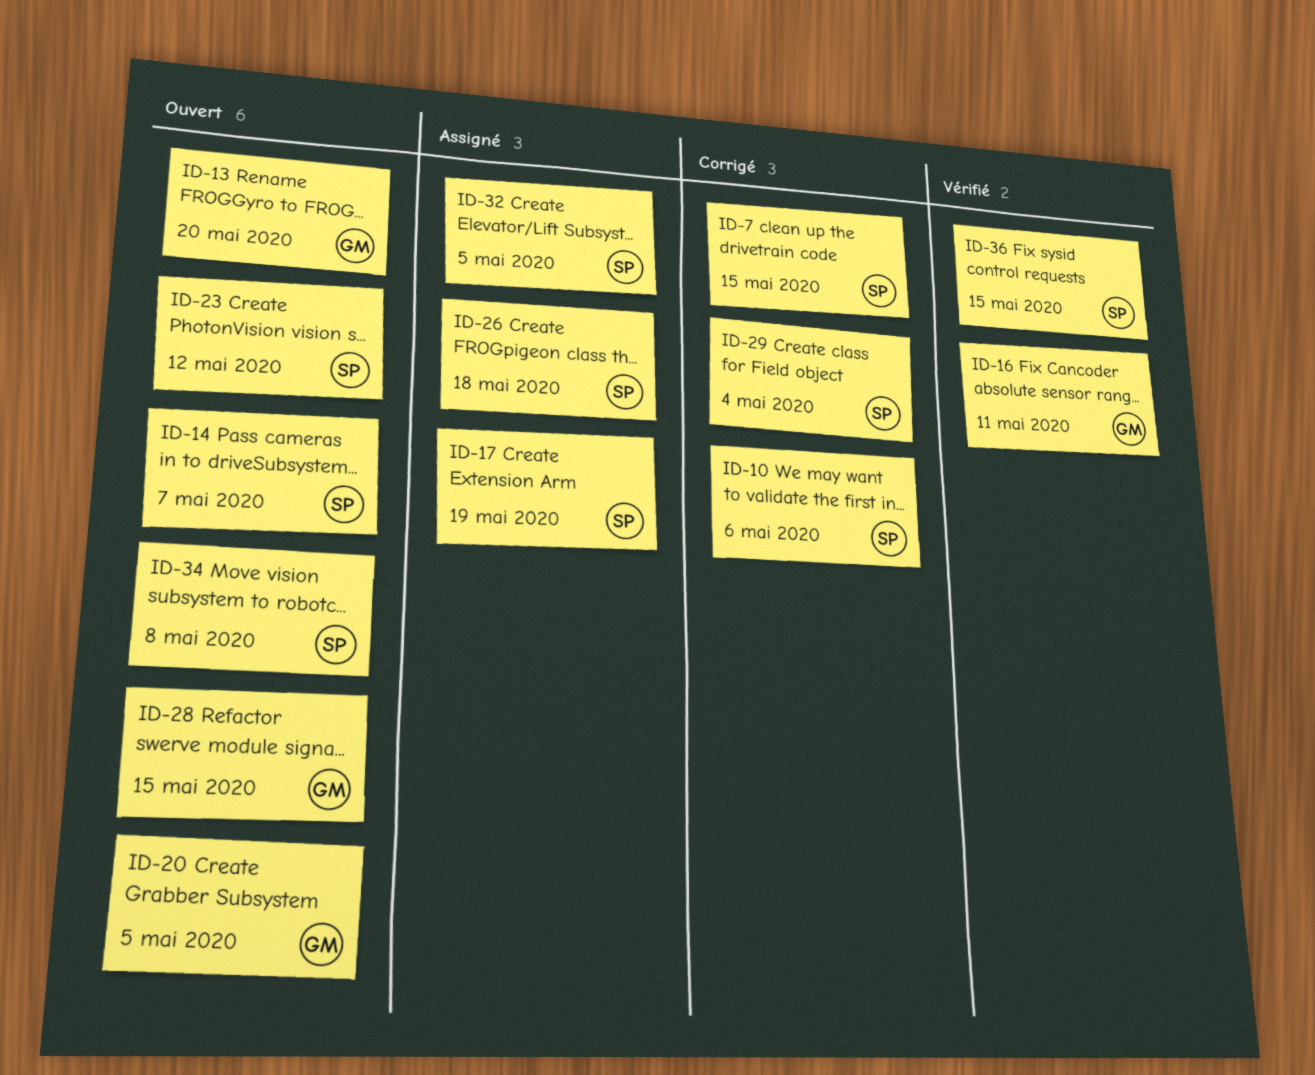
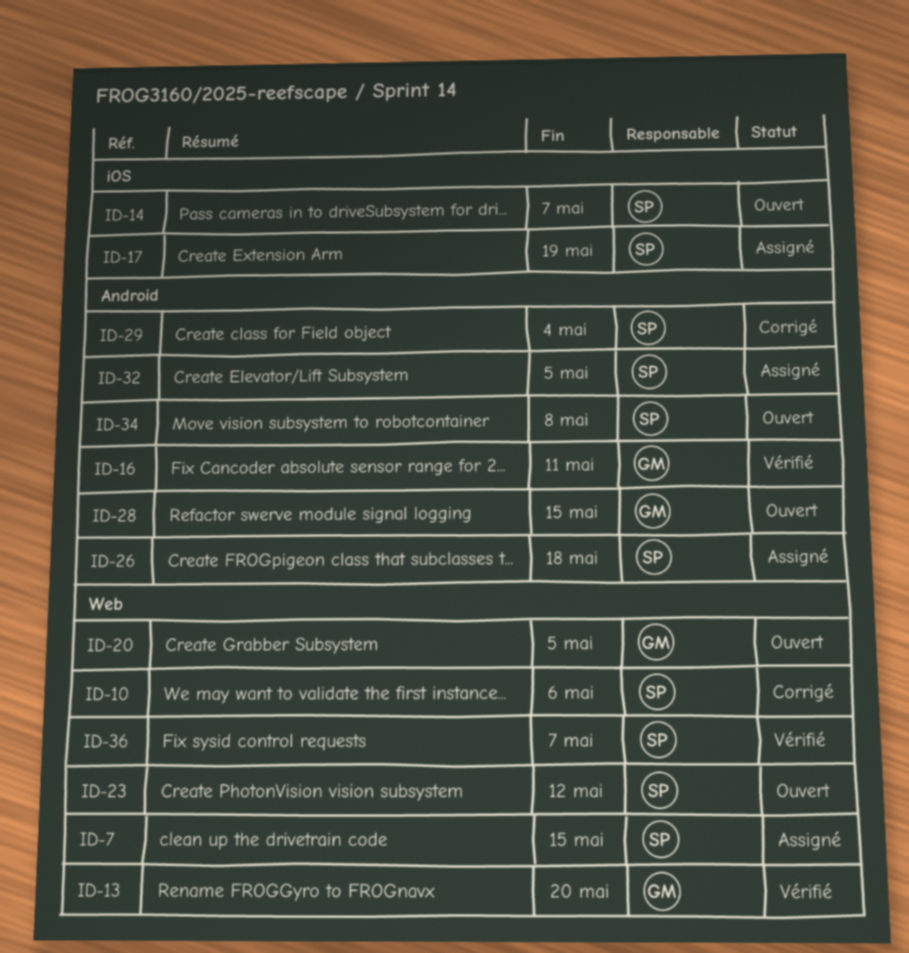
ID-7, status: Corrigé -> Assigné
ID-13, status: Ouvert -> Vérifié
ID-36, due: May 15 -> May 7

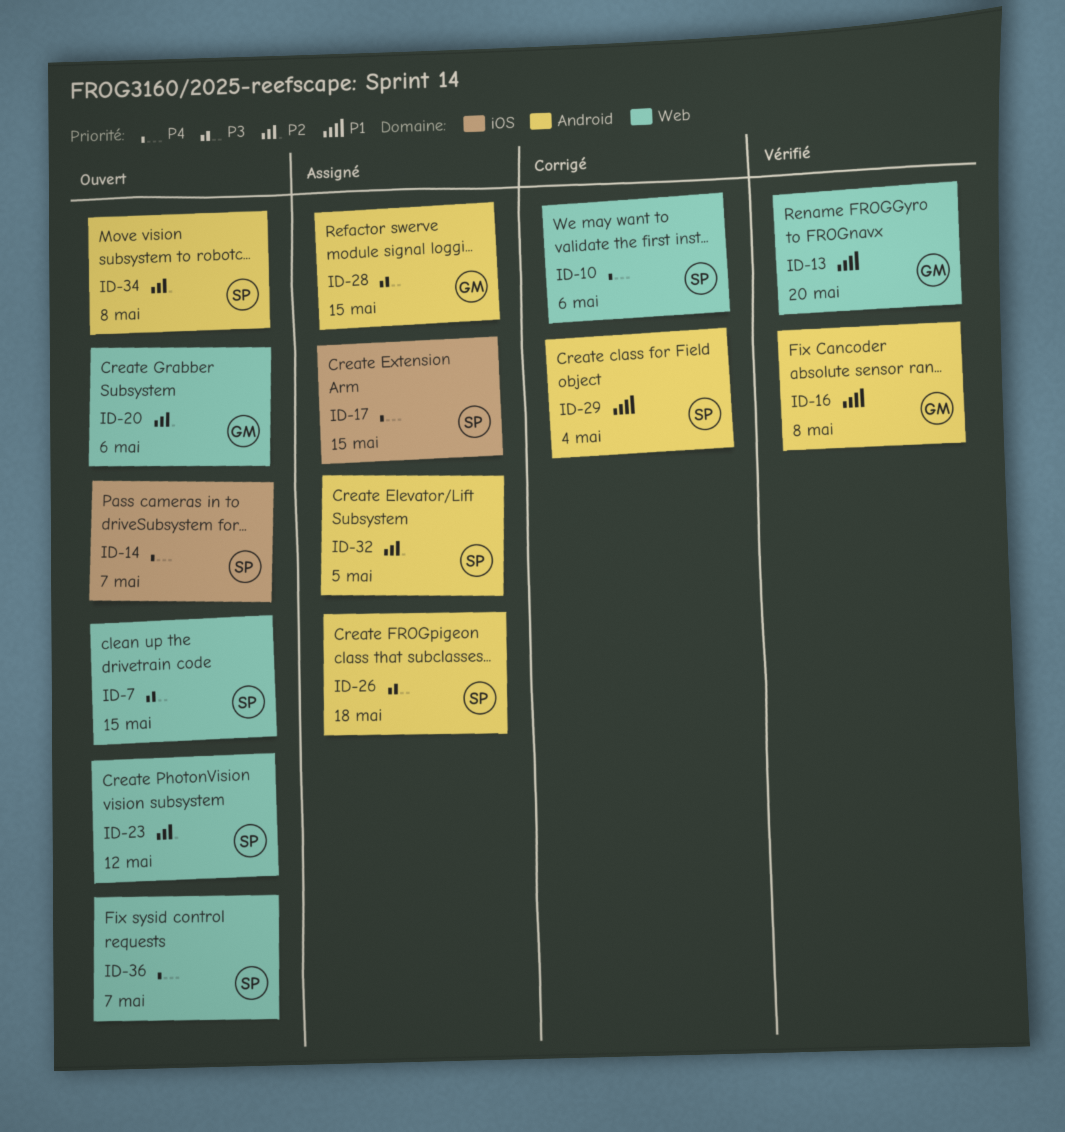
ID-7, status: Assigné -> Ouvert
ID-16, due: May 11 -> May 8
ID-17, due: May 19 -> May 15
ID-20, due: May 5 -> May 6
ID-28, status: Ouvert -> Assigné
ID-36, status: Vérifié -> Ouvert

